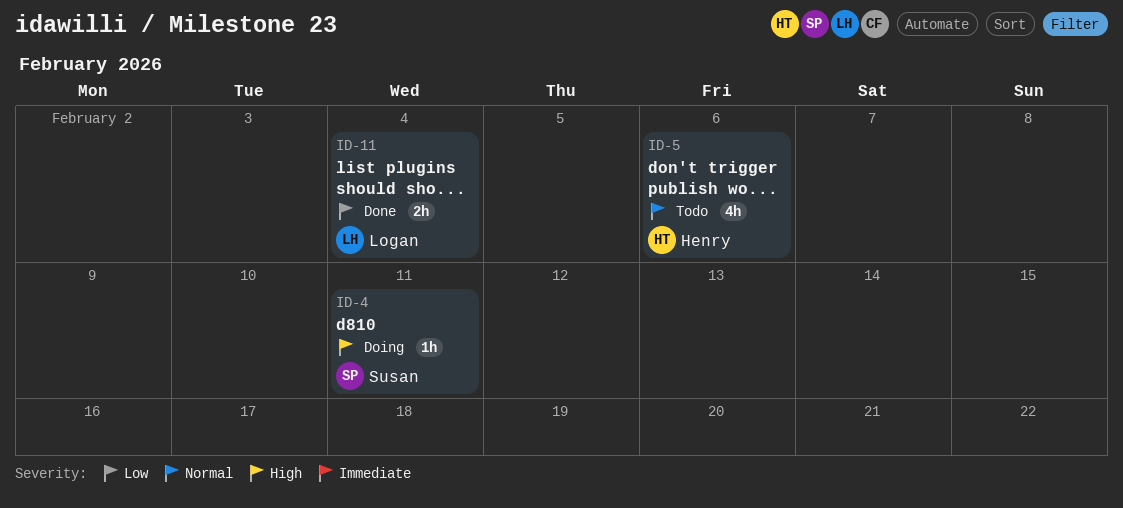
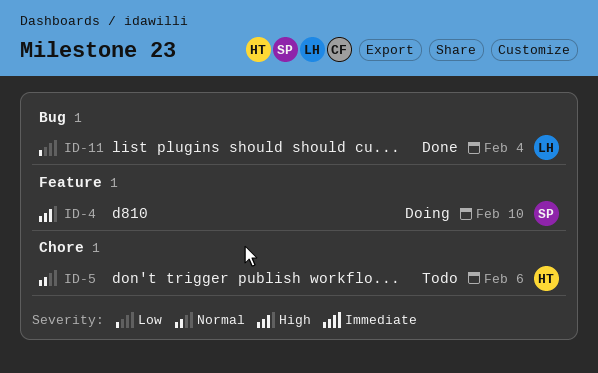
ID-4, due: Feb 11 -> Feb 10

